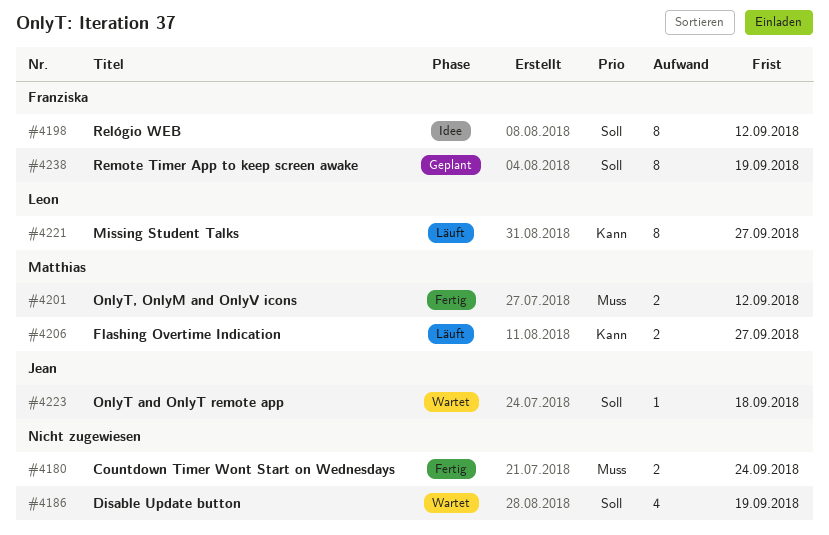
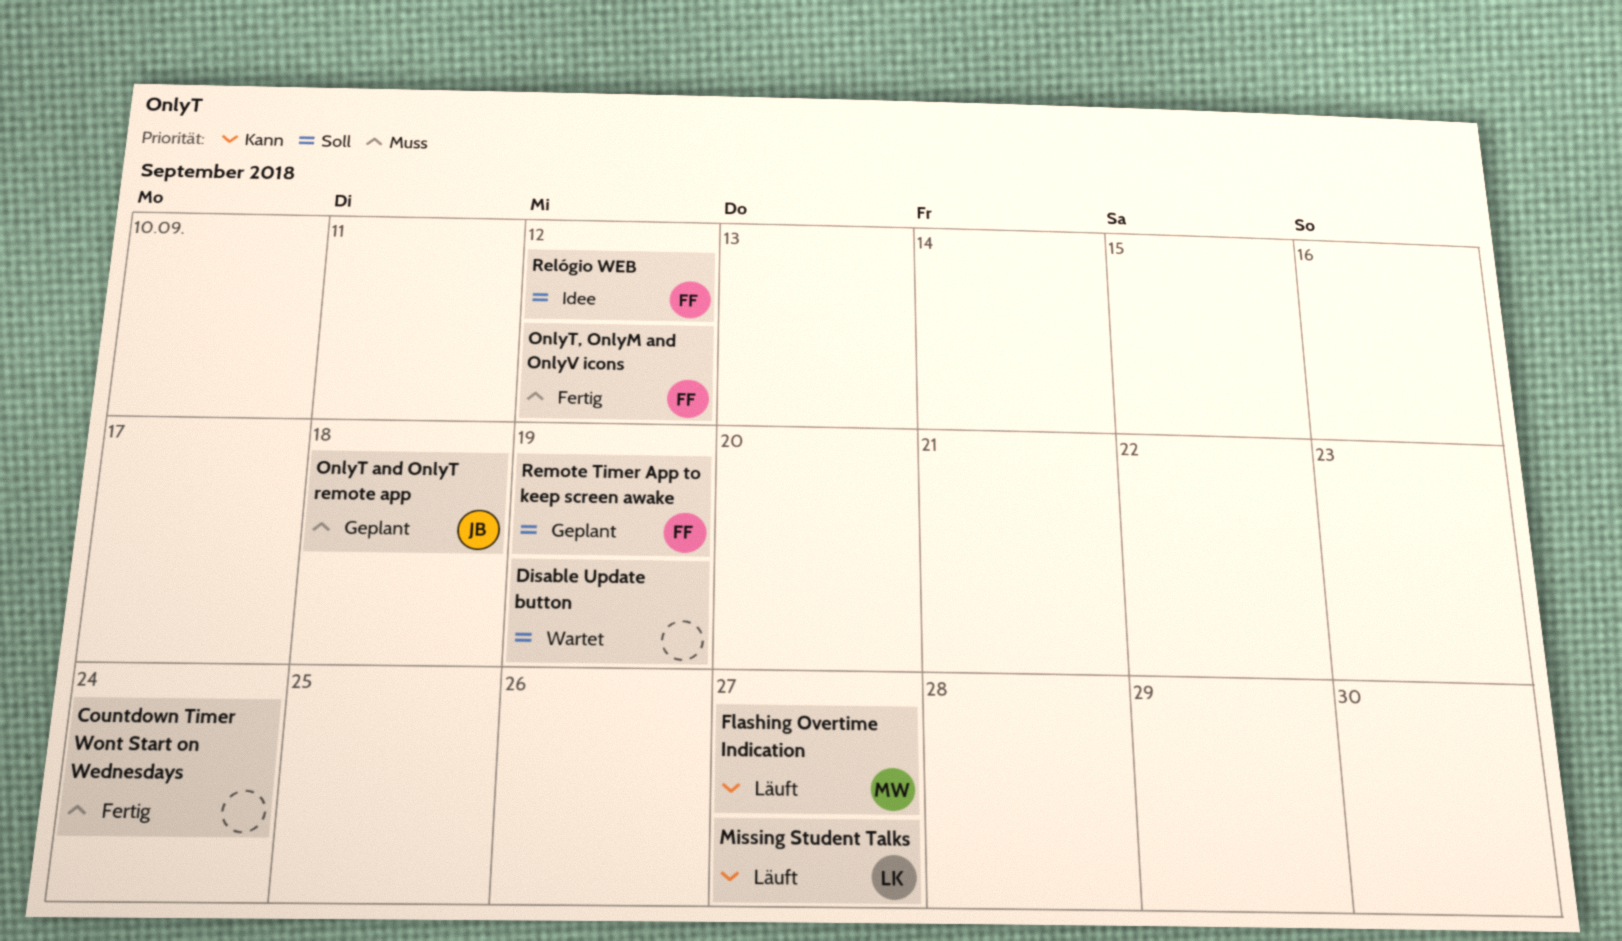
OnlyT and OnlyT remote app, status: Wartet -> Geplant
OnlyT and OnlyT remote app, priority: Soll -> Muss
OnlyT, OnlyM and OnlyV icons, owner: Matthias -> Franziska

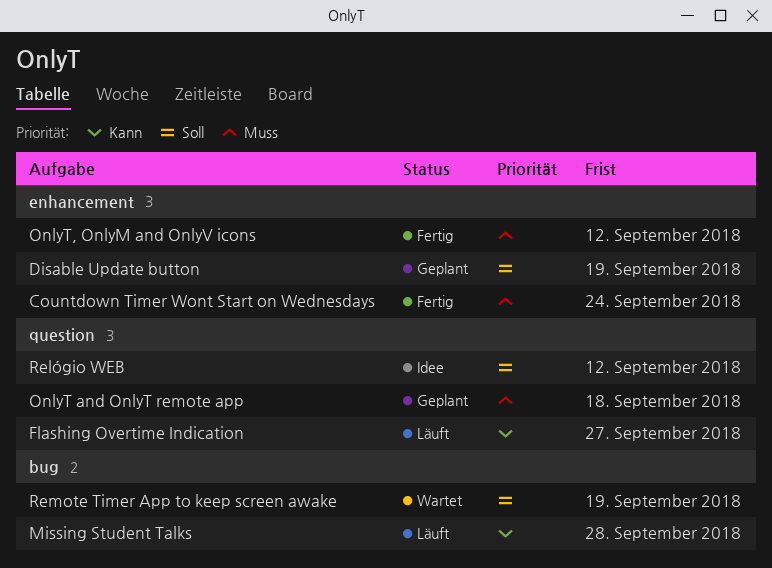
Disable Update button, status: Wartet -> Geplant
Missing Student Talks, due: Sep 27 -> Sep 28
Remote Timer App to keep screen awake, status: Geplant -> Wartet

